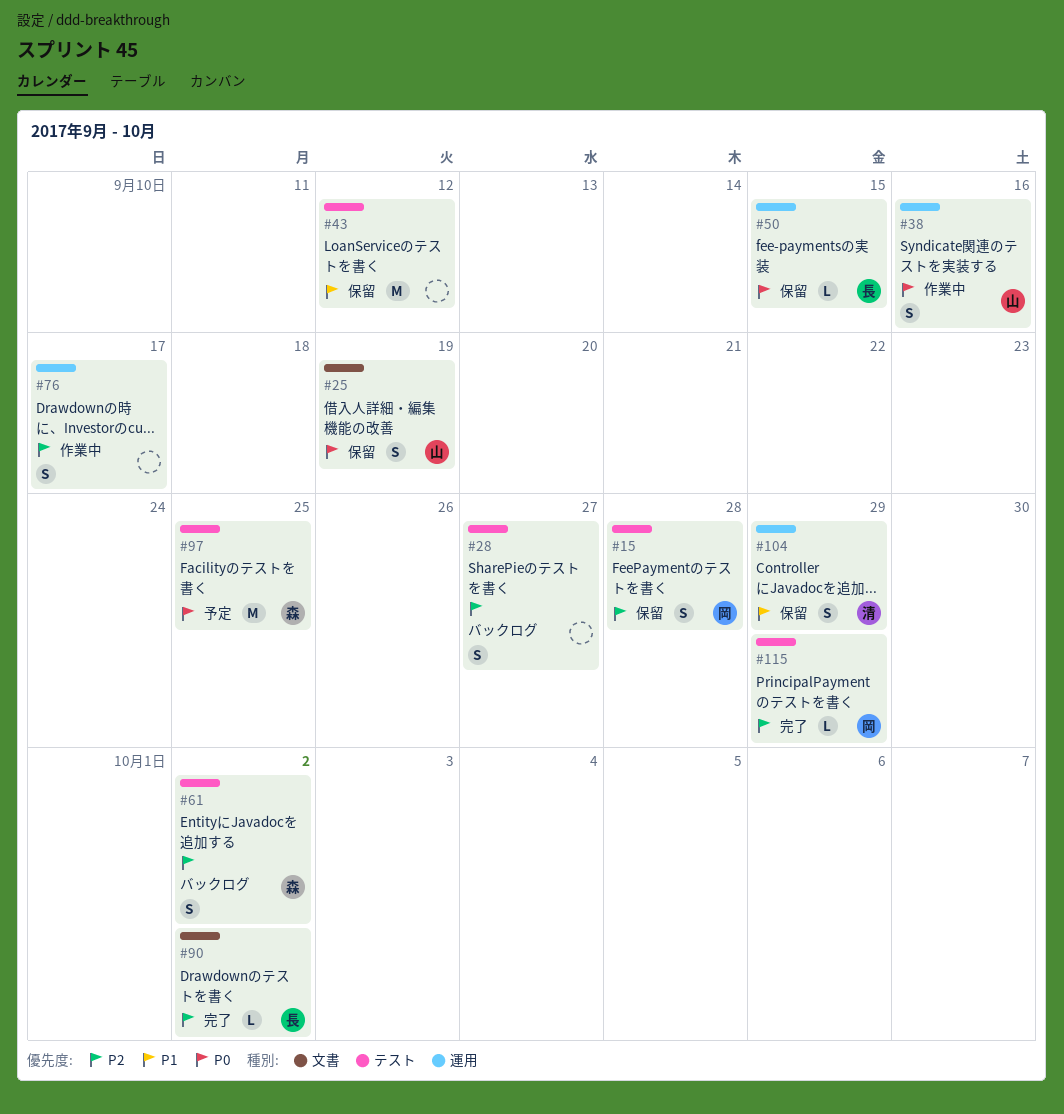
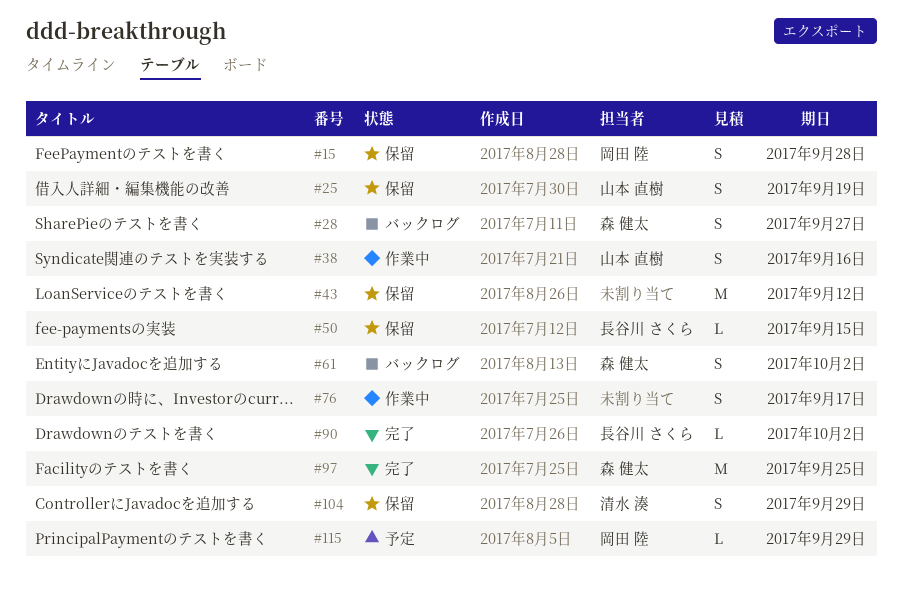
#28, owner: none -> 森 健太
#97, status: 予定 -> 完了
#115, status: 完了 -> 予定

